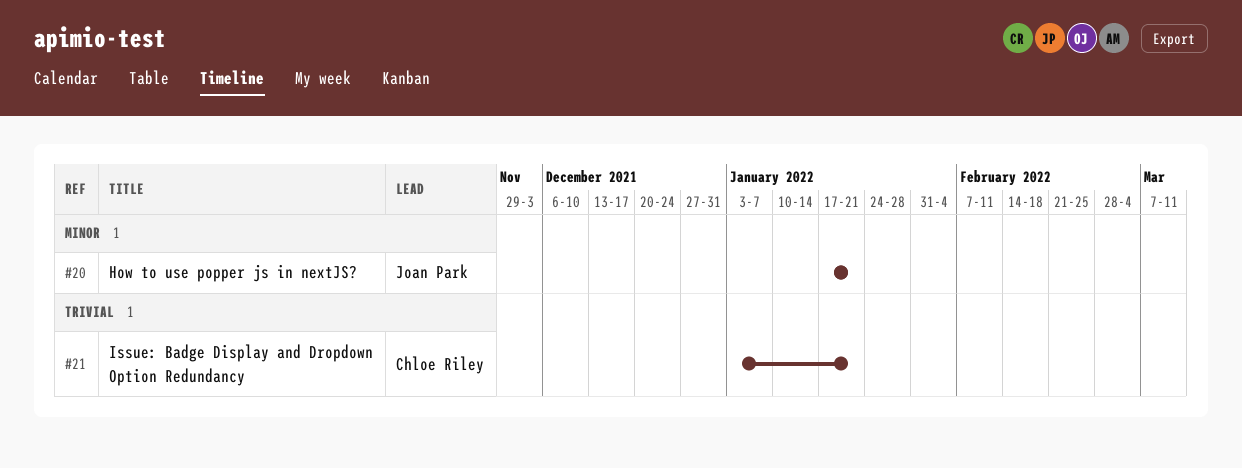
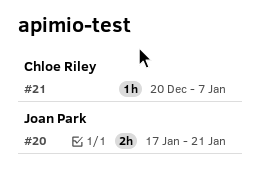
#21, start: Jan 3 -> Dec 20
#21, due: Jan 21 -> Jan 7

